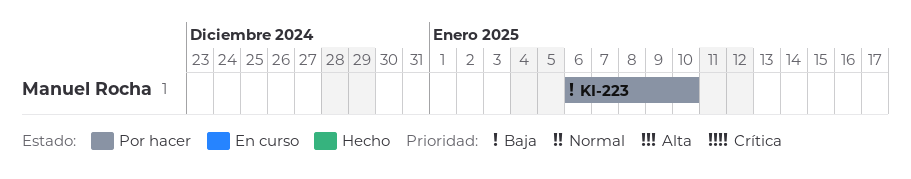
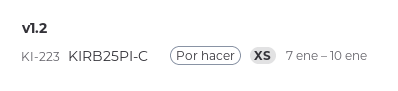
KI-223, start: Jan 6 -> Jan 7

